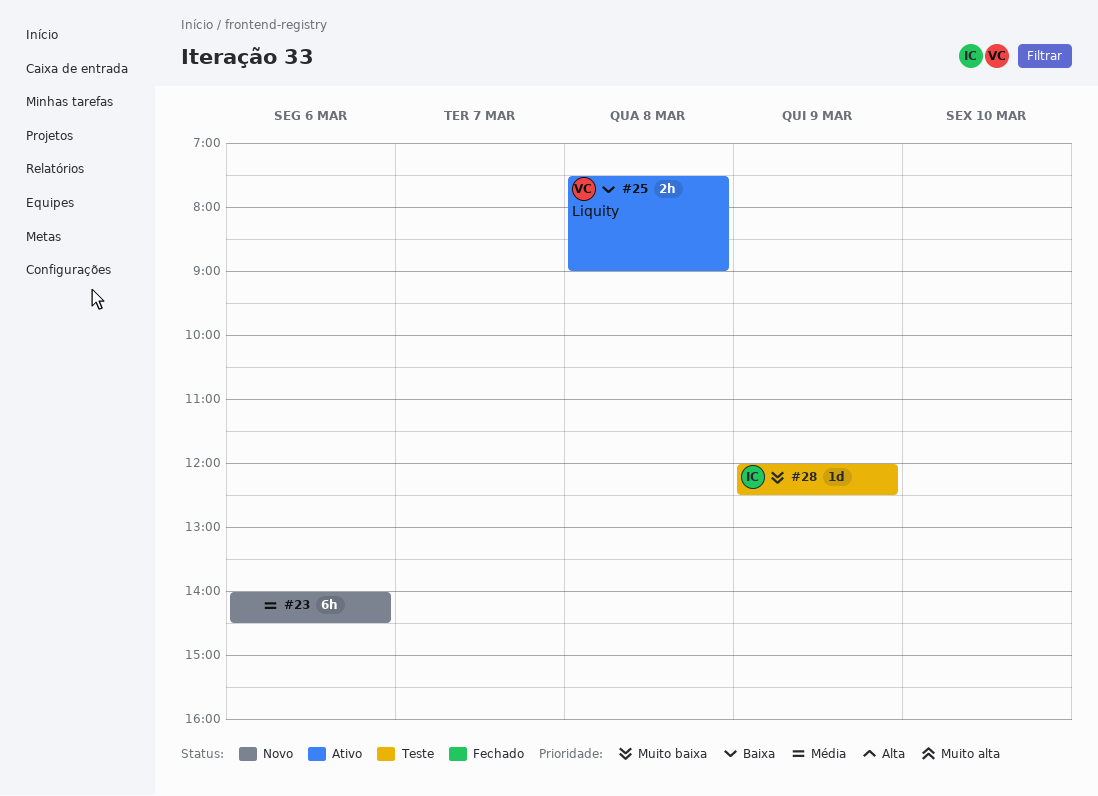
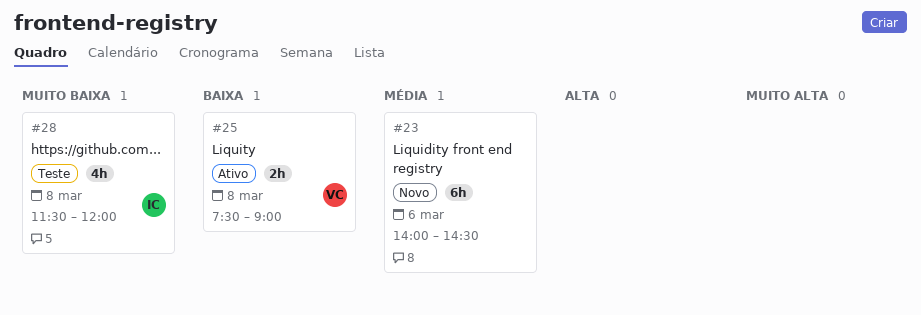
#28, estimate: 1d -> 4h
#28, day: Mar 9 -> Mar 8
#28, begins: 12:00 -> 11:30
#28, ends: 12:30 -> 12:00

